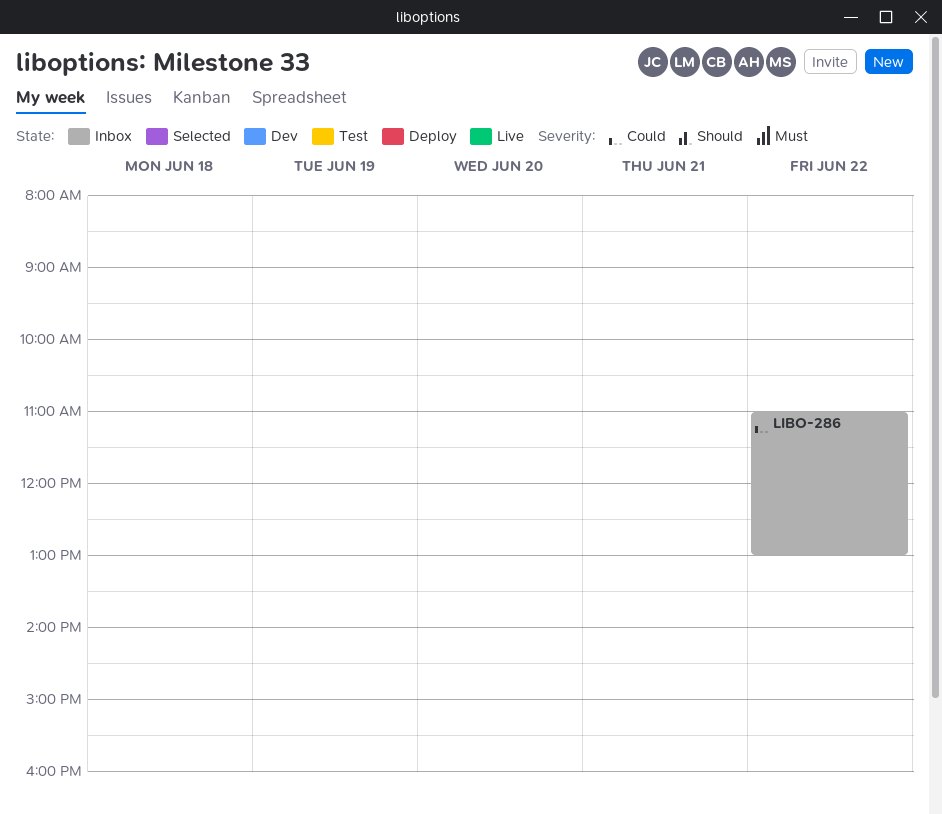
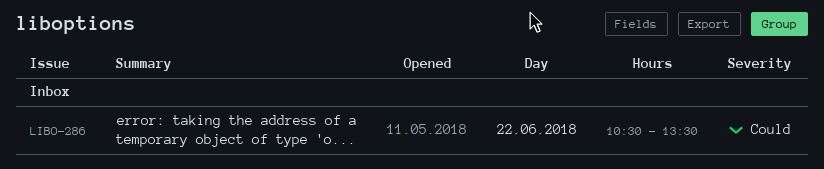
LIBO-286, begins: 11:00 -> 10:30
LIBO-286, ends: 13:00 -> 13:30

